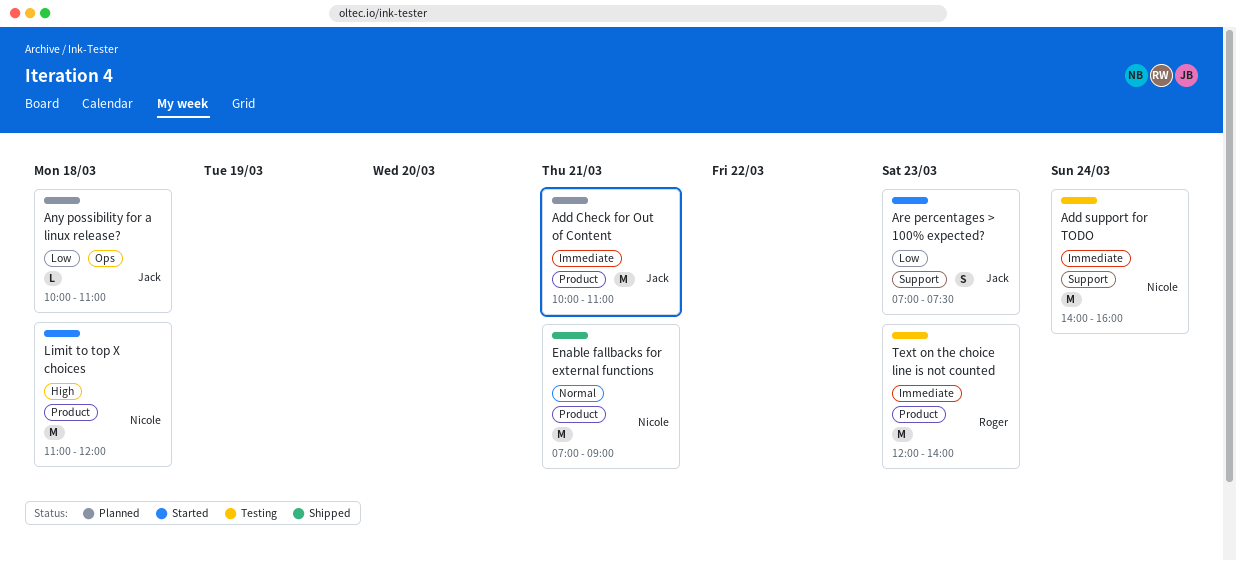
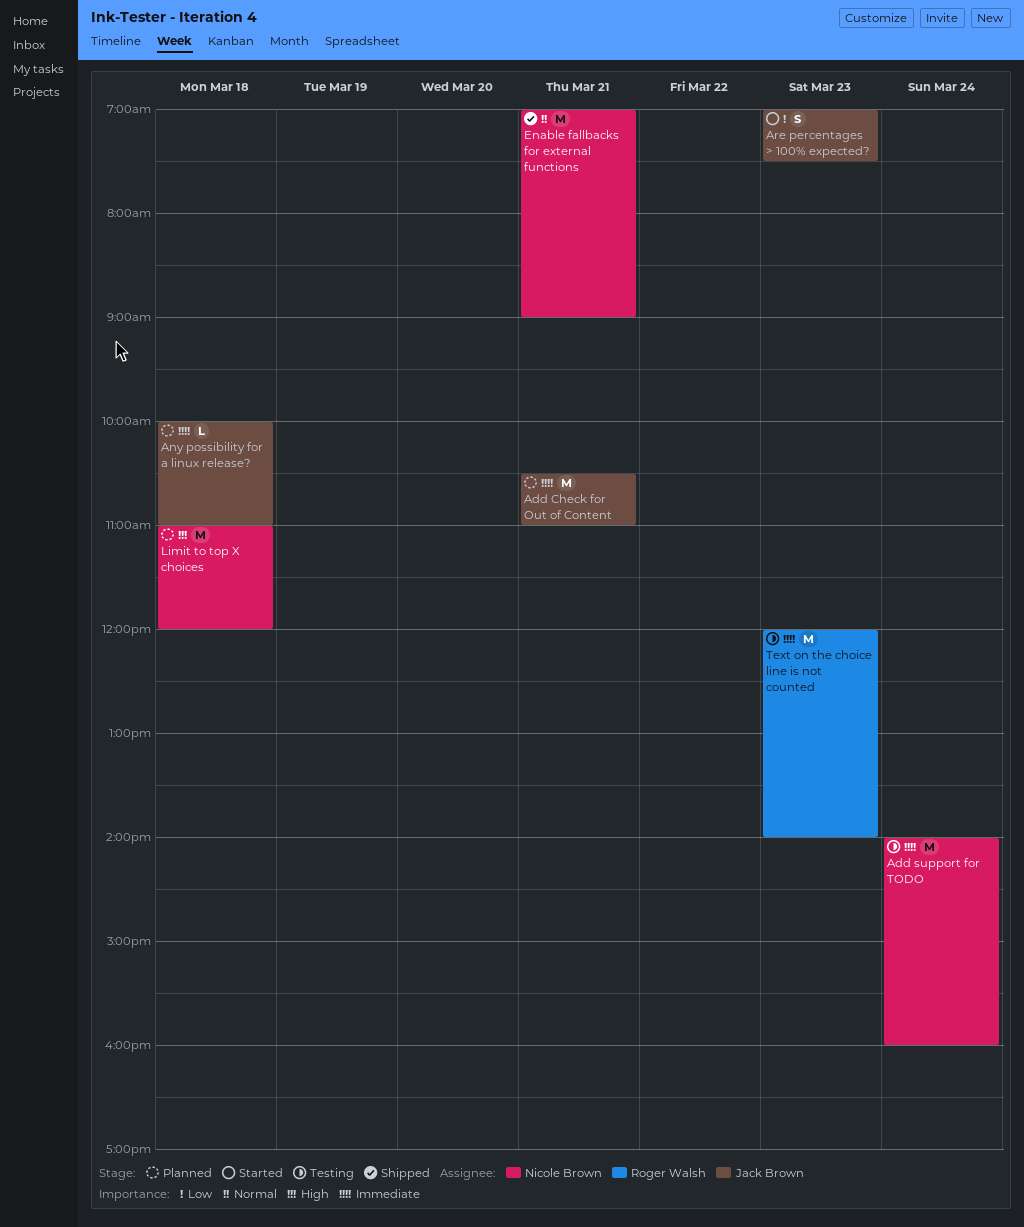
Add Check for Out of Content, begins: 10:00 -> 10:30
Any possibility for a linux release?, priority: Low -> Immediate
Limit to top X choices, status: Started -> Planned

